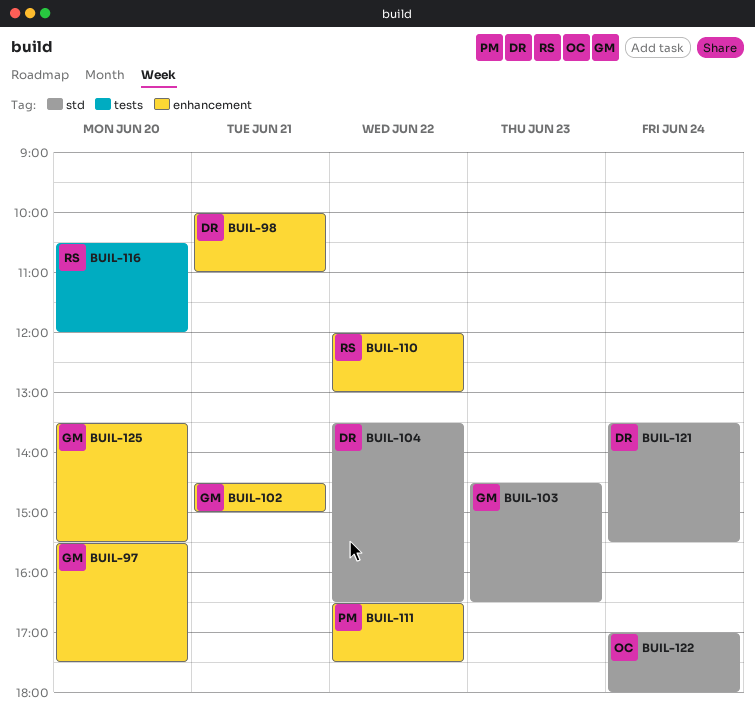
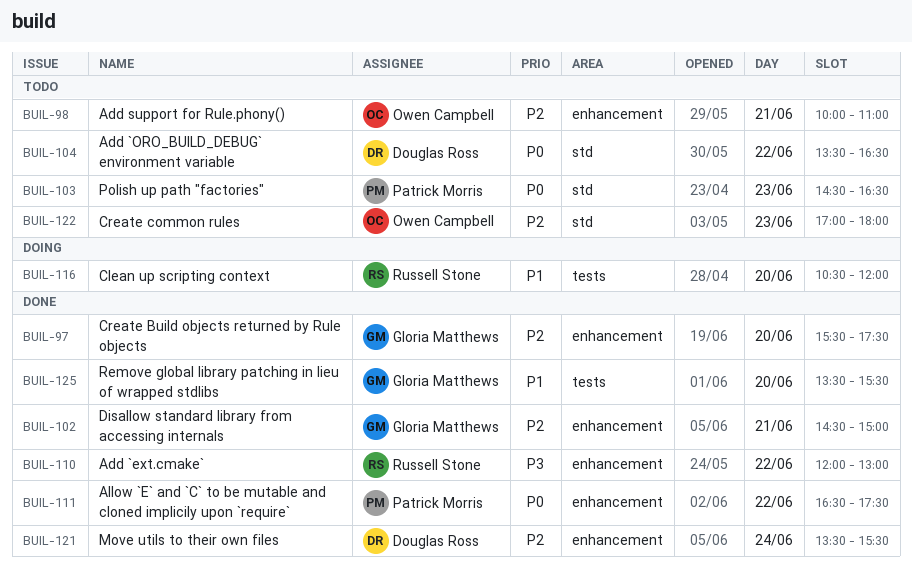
BUIL-98, owner: Douglas Ross -> Owen Campbell
BUIL-103, owner: Gloria Matthews -> Patrick Morris
BUIL-121, label: std -> enhancement
BUIL-122, day: Jun 24 -> Jun 23
BUIL-125, label: enhancement -> tests

